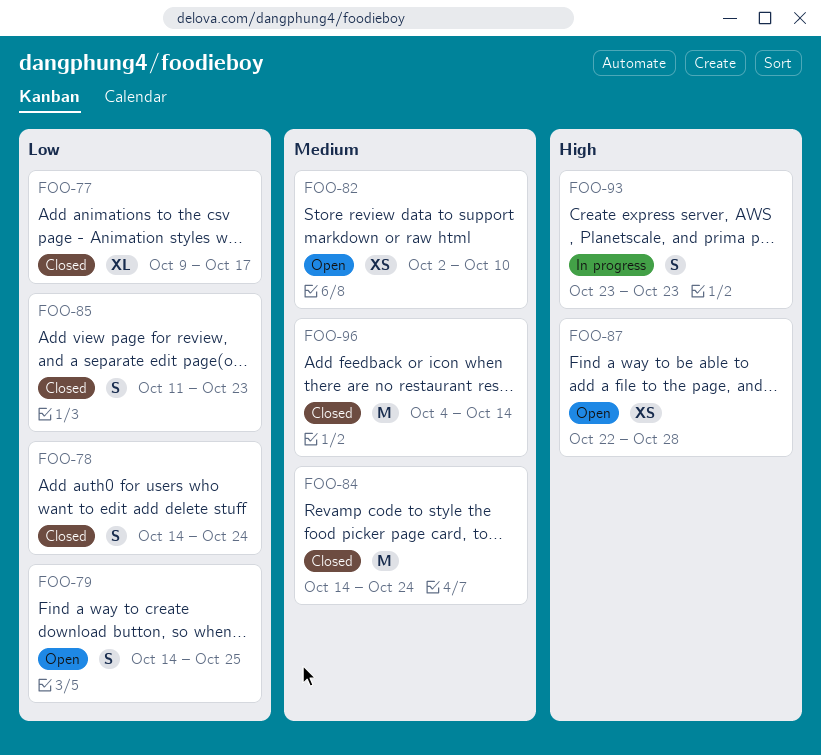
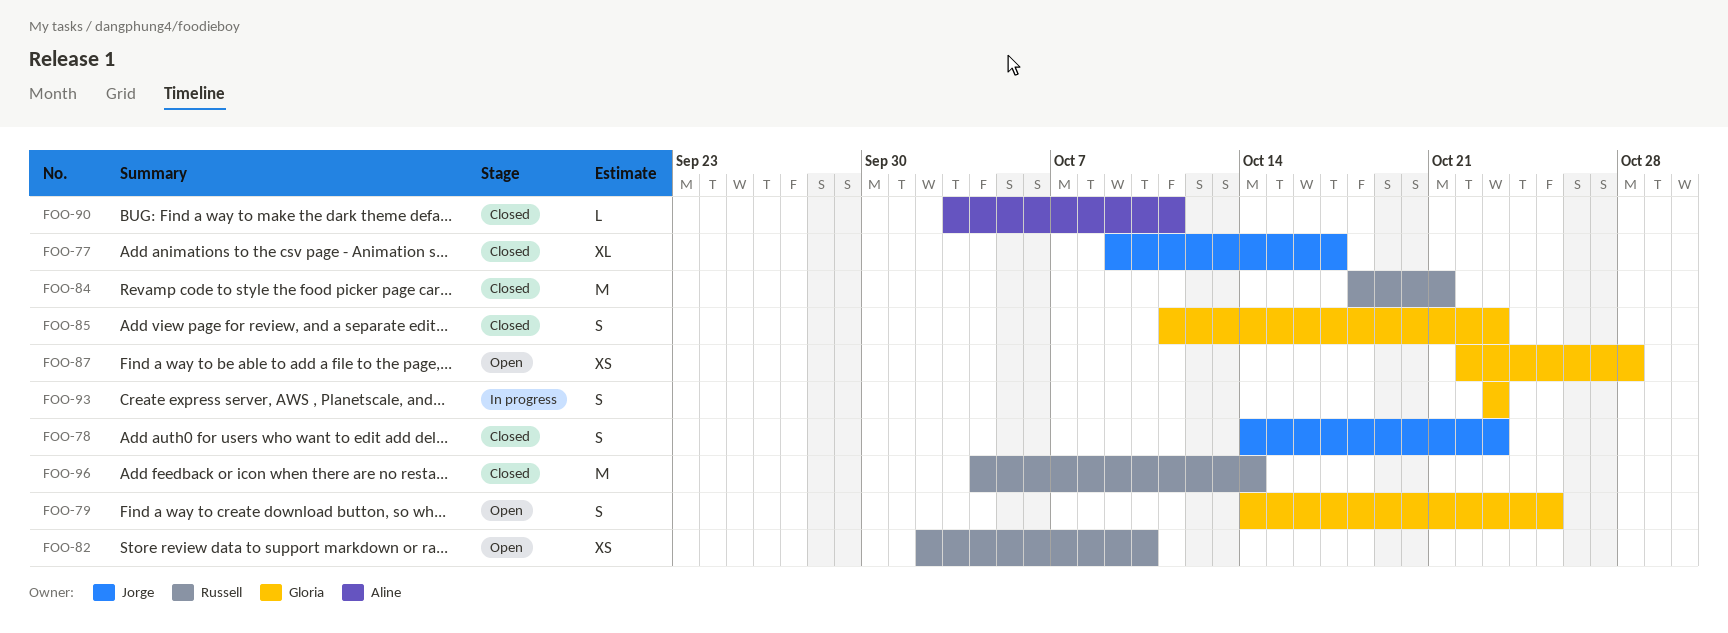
FOO-78, due: Oct 24 -> Oct 23
FOO-84, start: Oct 14 -> Oct 18
FOO-84, due: Oct 24 -> Oct 21
FOO-90: none -> present

